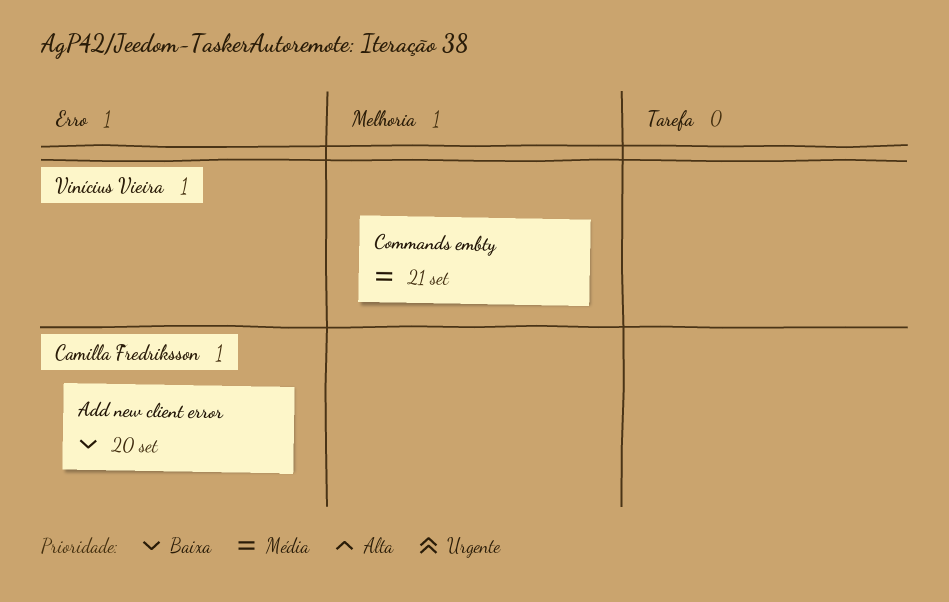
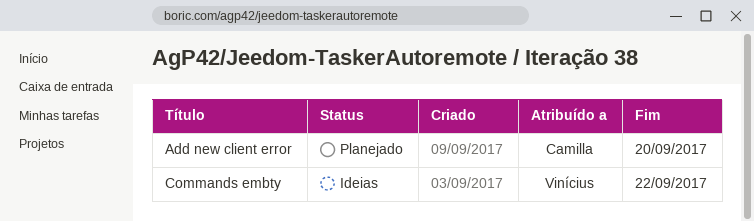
Commands embty, due: Sep 21 -> Sep 22

